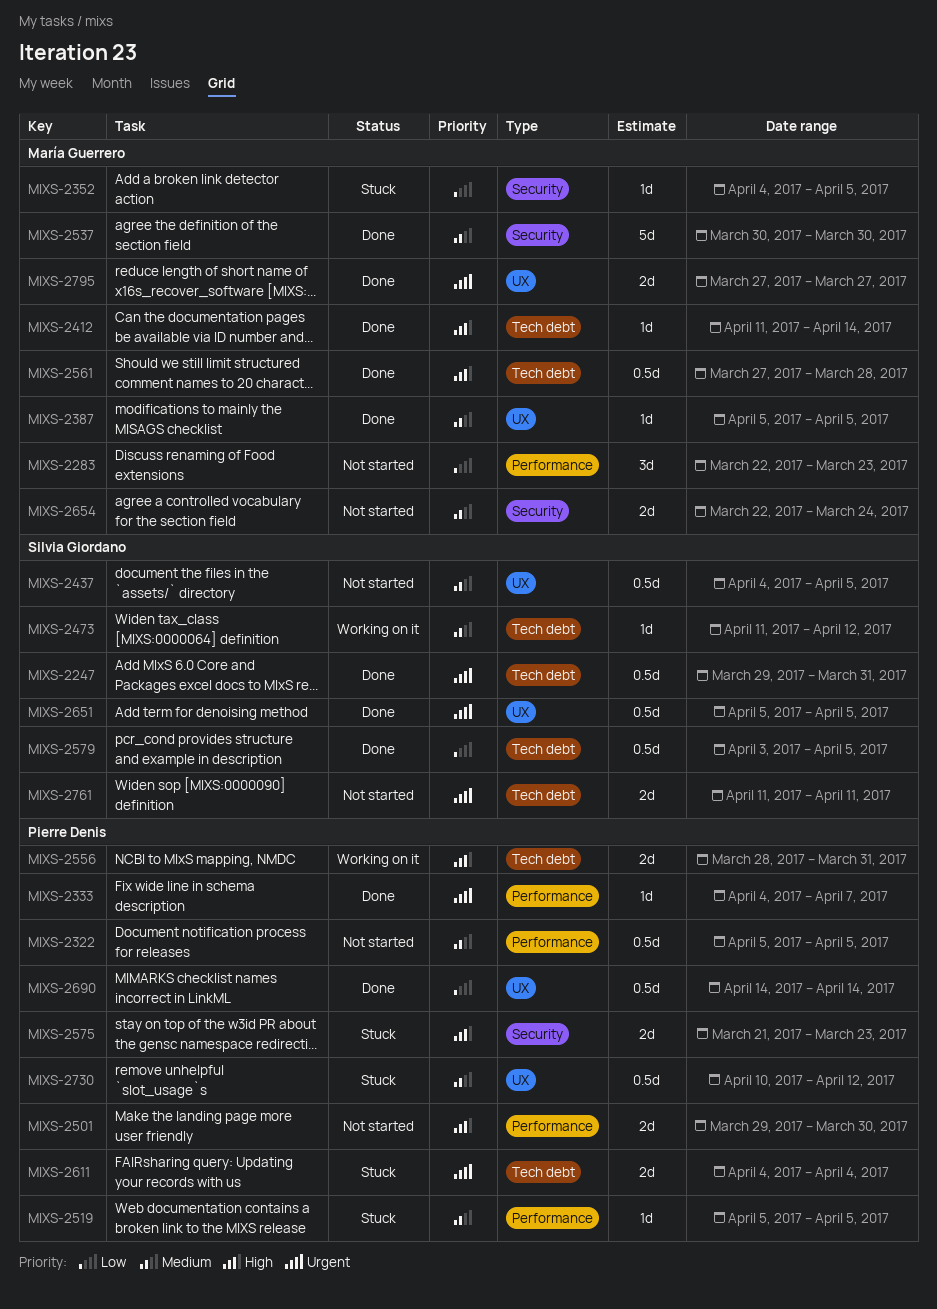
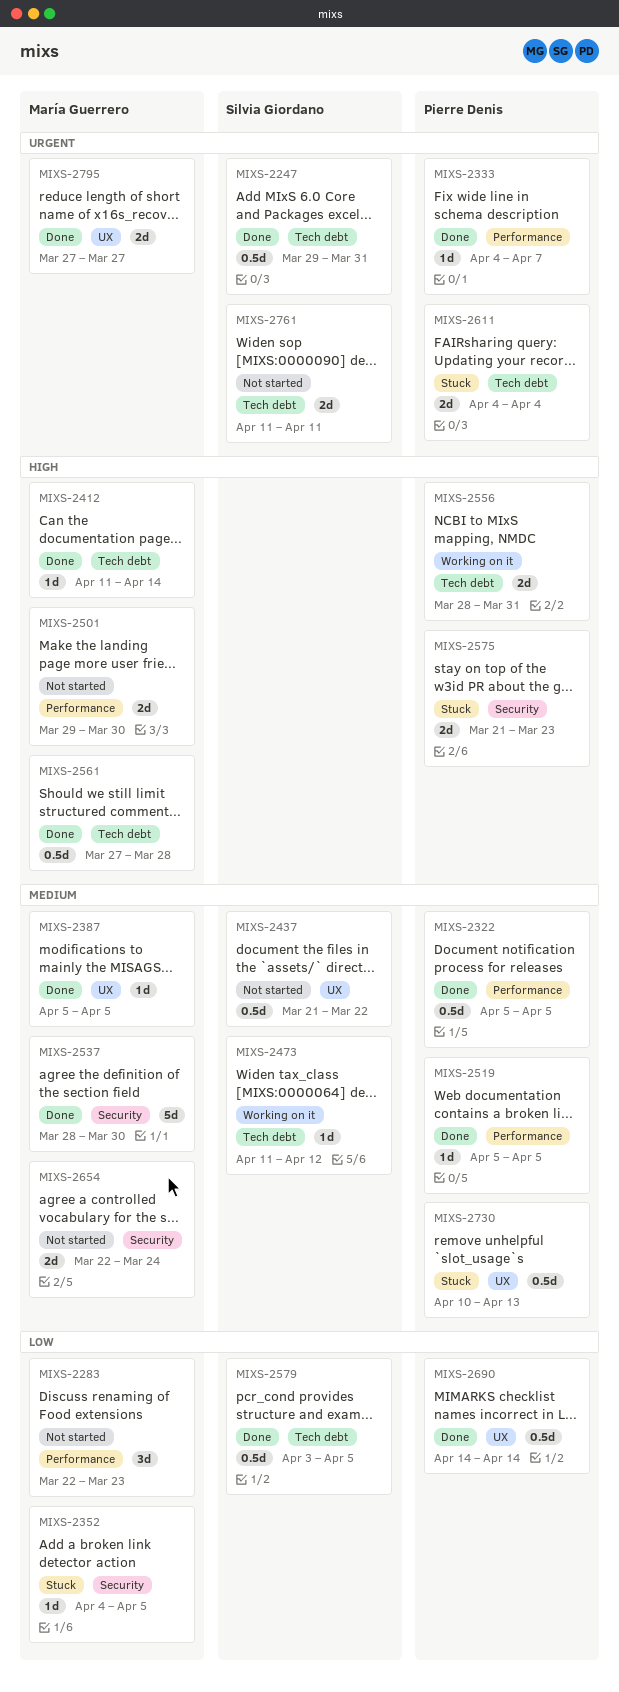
MIXS-2322, status: Not started -> Done
MIXS-2437, start: Apr 4 -> Mar 21
MIXS-2437, due: Apr 5 -> Mar 22
MIXS-2501, owner: Pierre Denis -> María Guerrero
MIXS-2519, status: Stuck -> Done
MIXS-2537, start: Mar 30 -> Mar 28
MIXS-2651: present -> none
MIXS-2730, due: Apr 12 -> Apr 13

